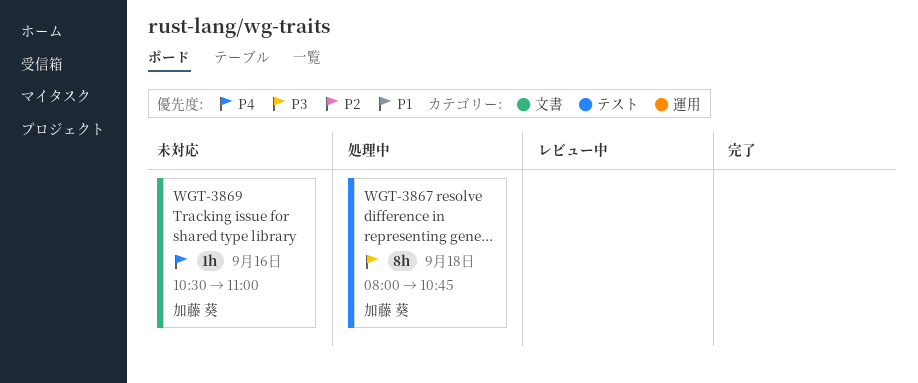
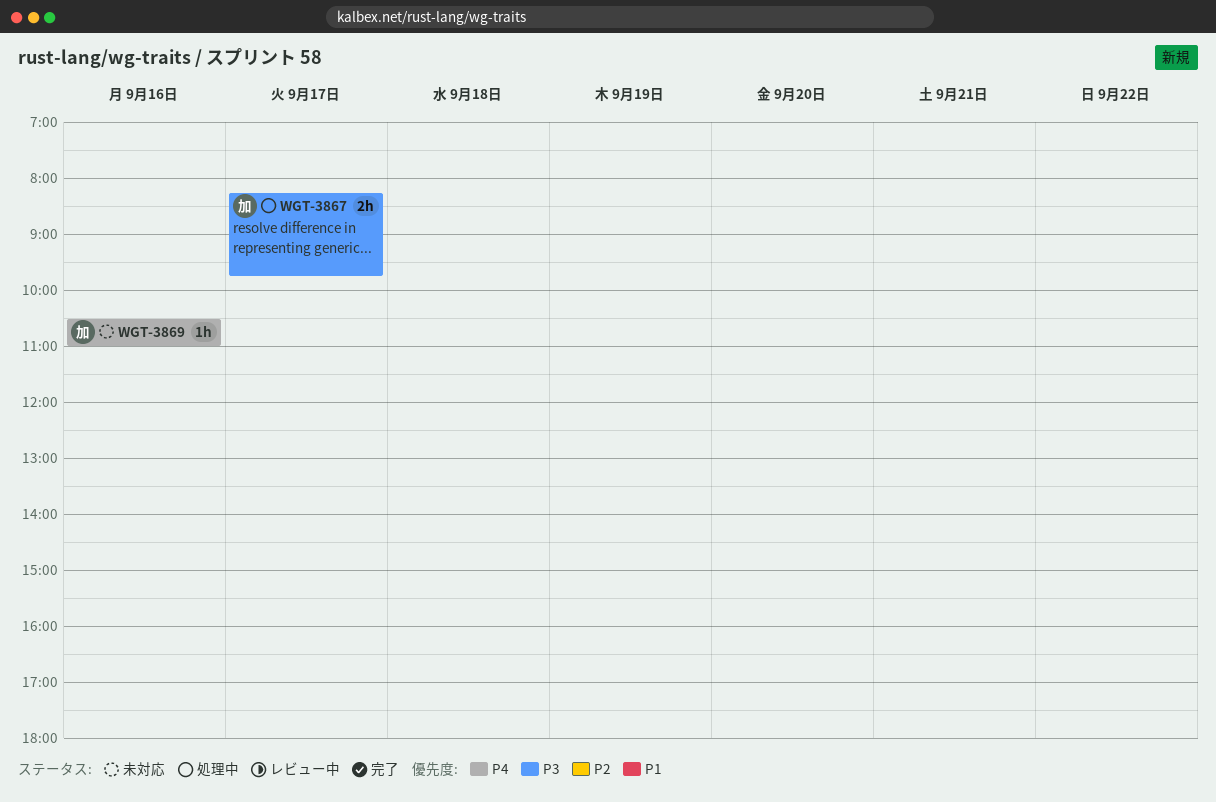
WGT-3867, estimate: 8h -> 2h
WGT-3867, day: Sep 18 -> Sep 17
WGT-3867, begins: 08:00 -> 08:15
WGT-3867, ends: 10:45 -> 09:45

